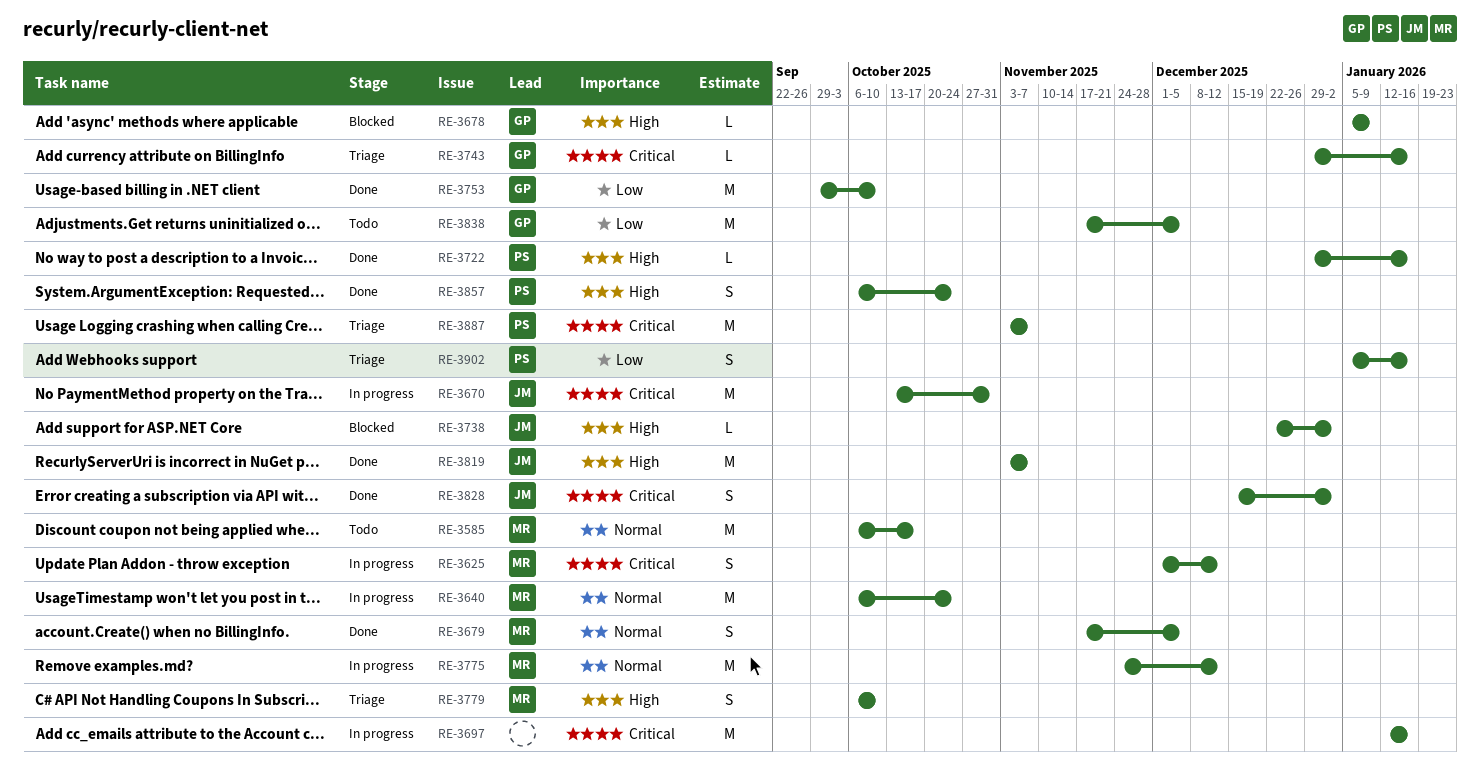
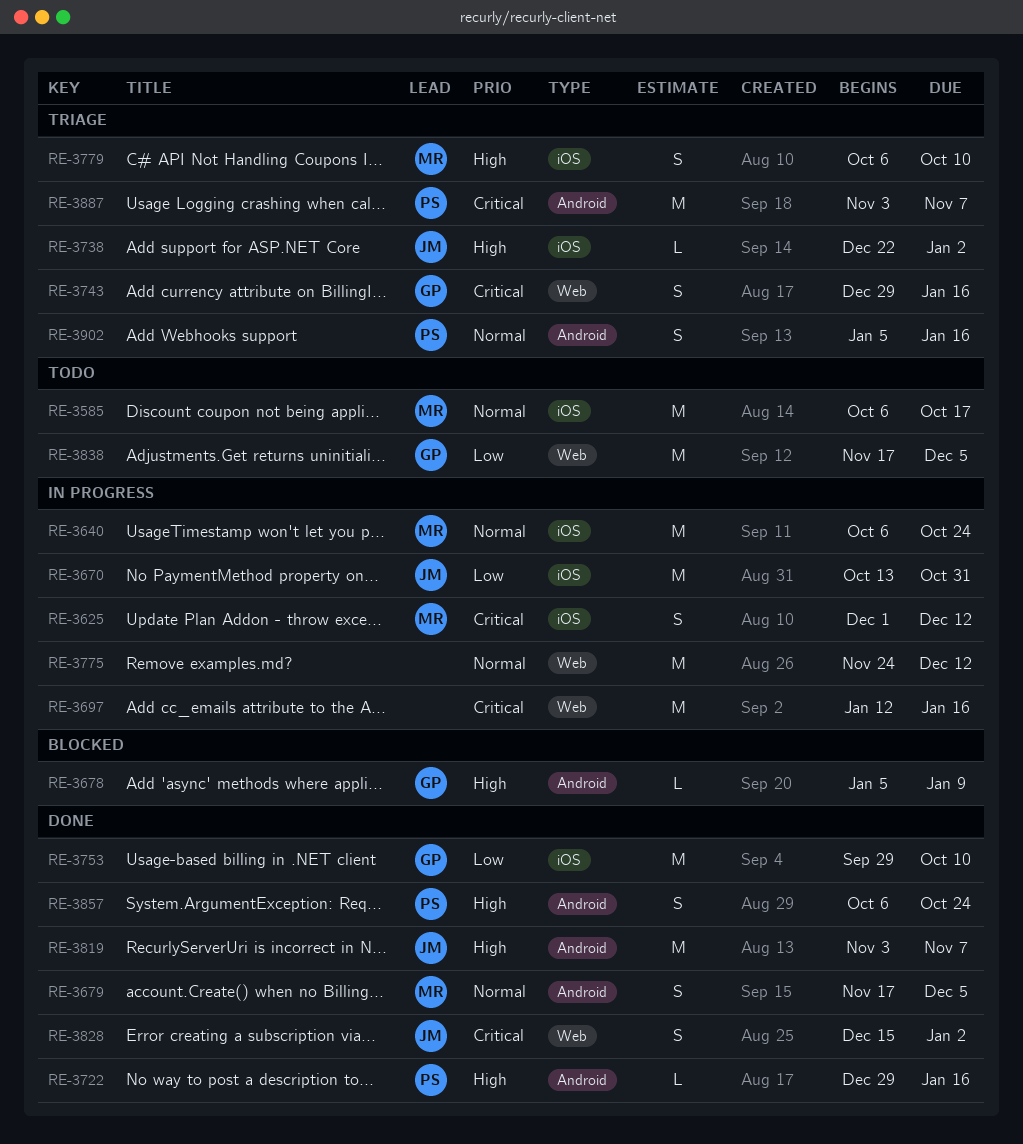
RE-3670, priority: Critical -> Low
RE-3738, status: Blocked -> Triage
RE-3743, estimate: L -> S
RE-3775, owner: MR -> none
RE-3902, priority: Low -> Normal

